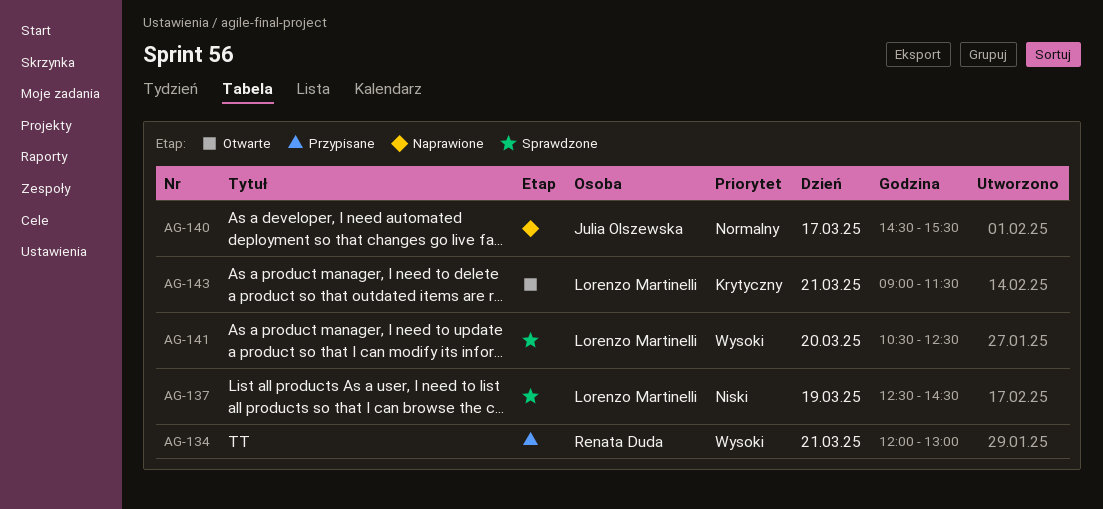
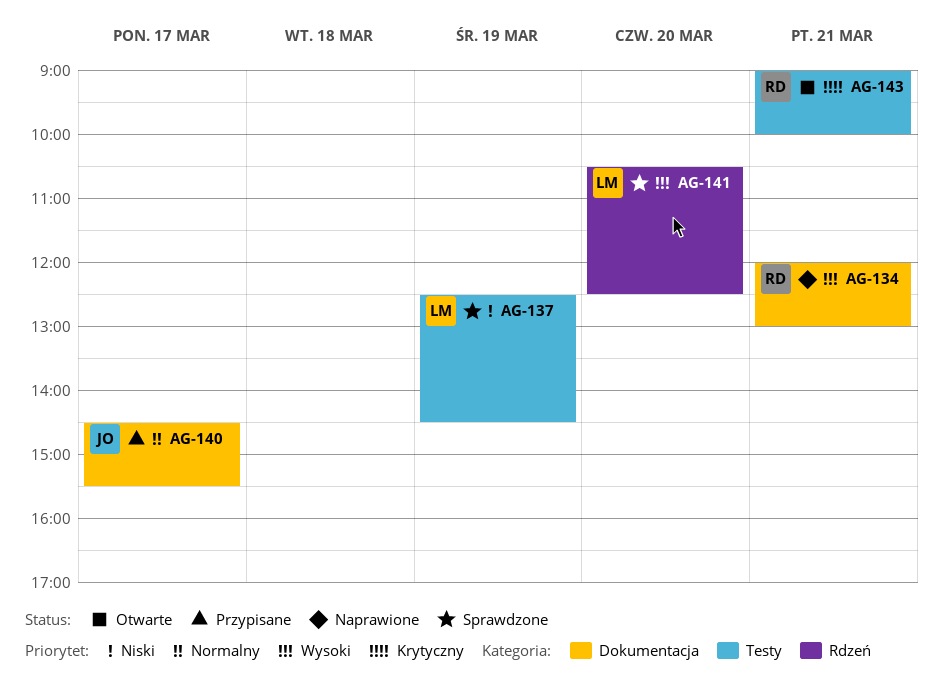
AG-134, status: Przypisane -> Naprawione
AG-140, status: Naprawione -> Przypisane
AG-143, owner: Lorenzo Martinelli -> Renata Duda
AG-143, ends: 11:30 -> 10:00

